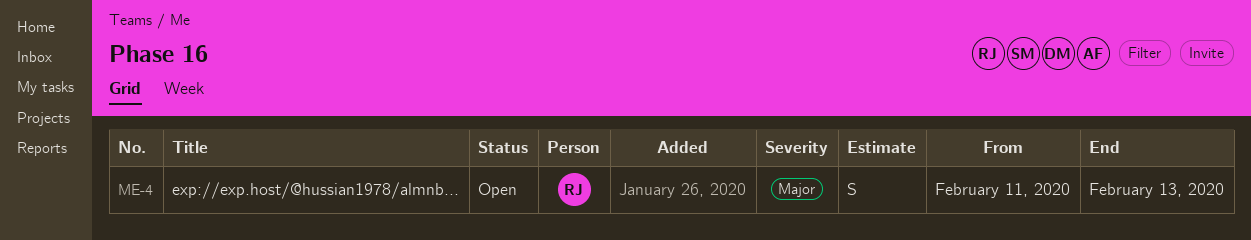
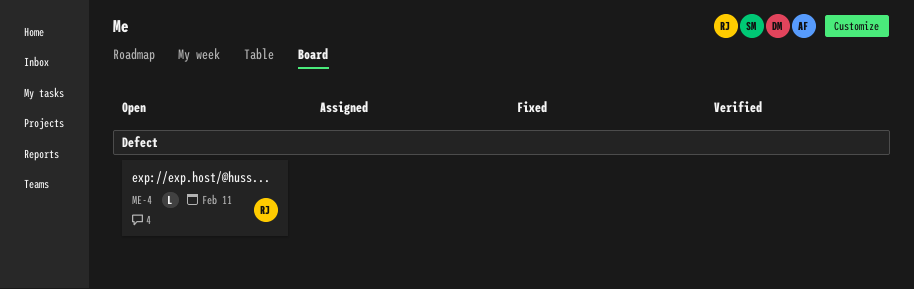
ME-4, estimate: S -> L
ME-4, due: Feb 13 -> Feb 11

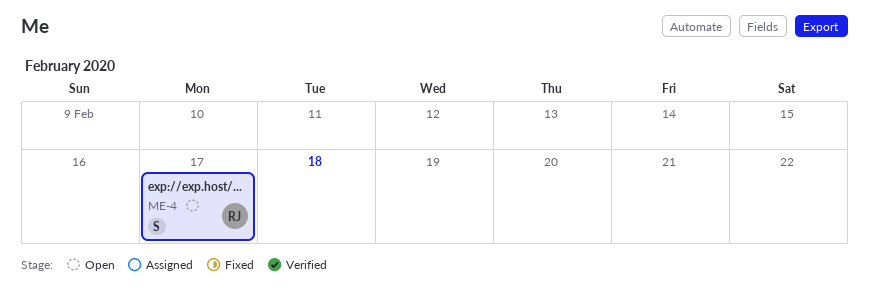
ME-4, estimate: L -> S
ME-4, due: Feb 11 -> Feb 17

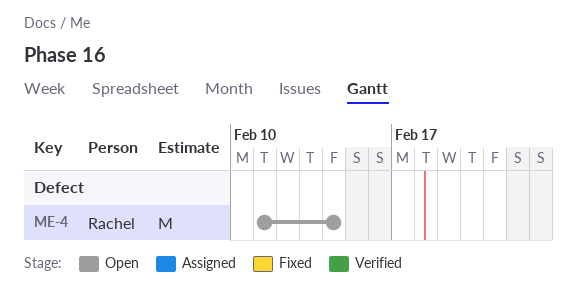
ME-4, estimate: S -> M
ME-4, due: Feb 17 -> Feb 14

